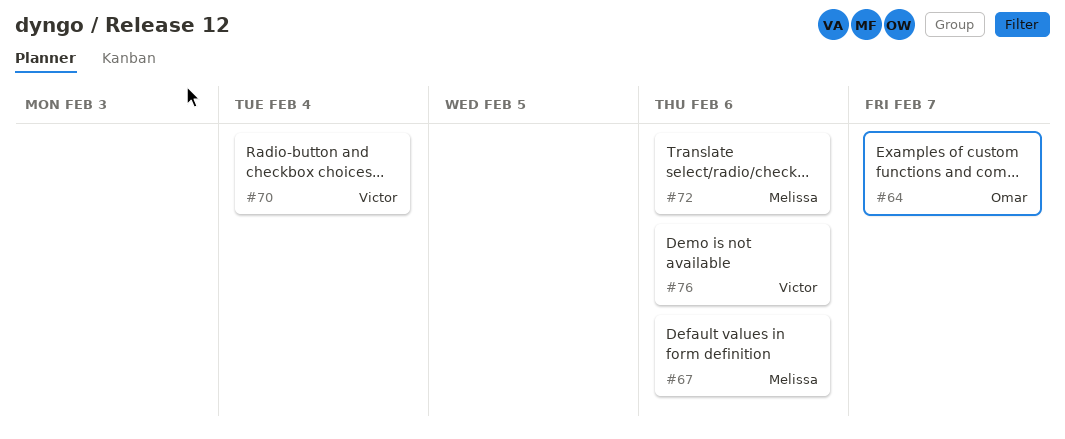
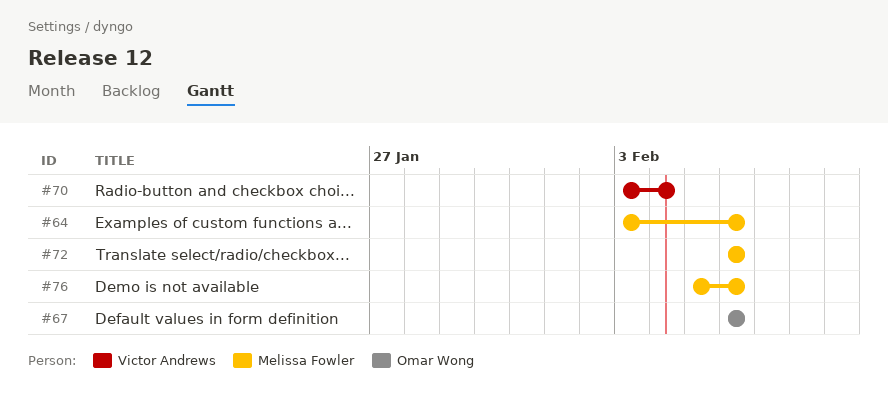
#64, owner: Omar Wong -> Melissa Fowler
#64, due: Feb 7 -> Feb 6
#67, owner: Melissa Fowler -> Omar Wong
#76, owner: Victor Andrews -> Melissa Fowler

